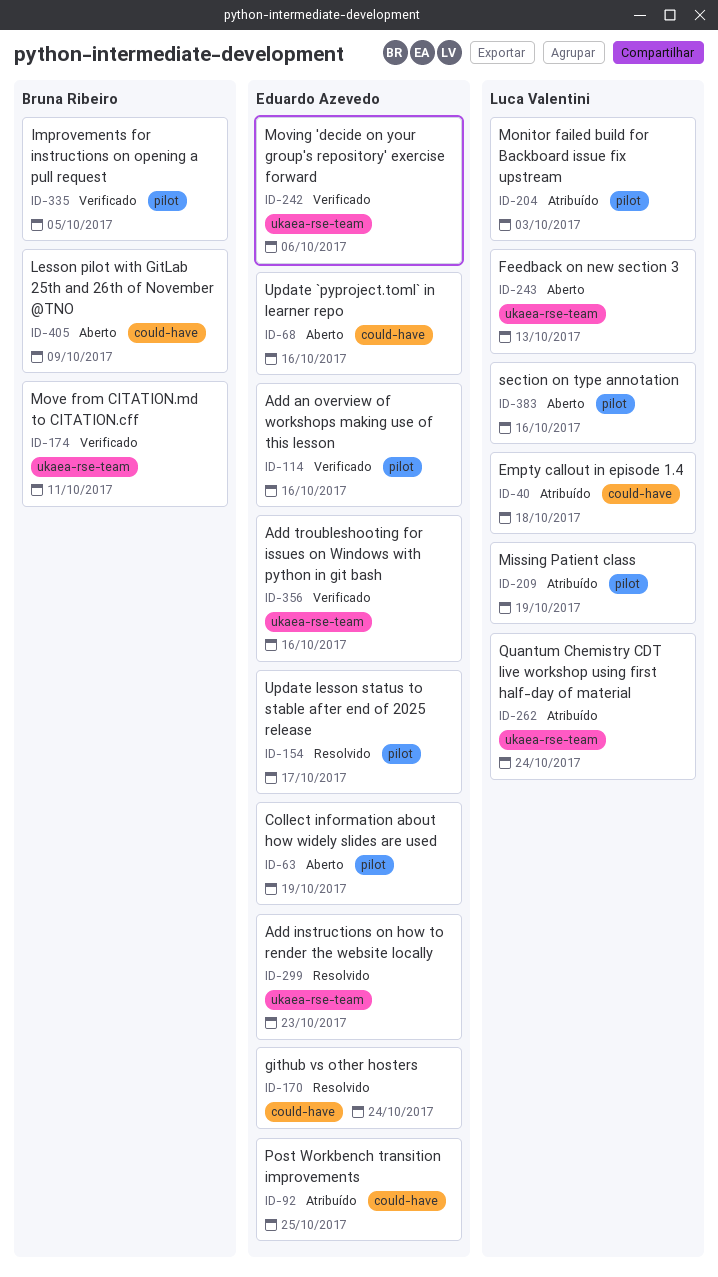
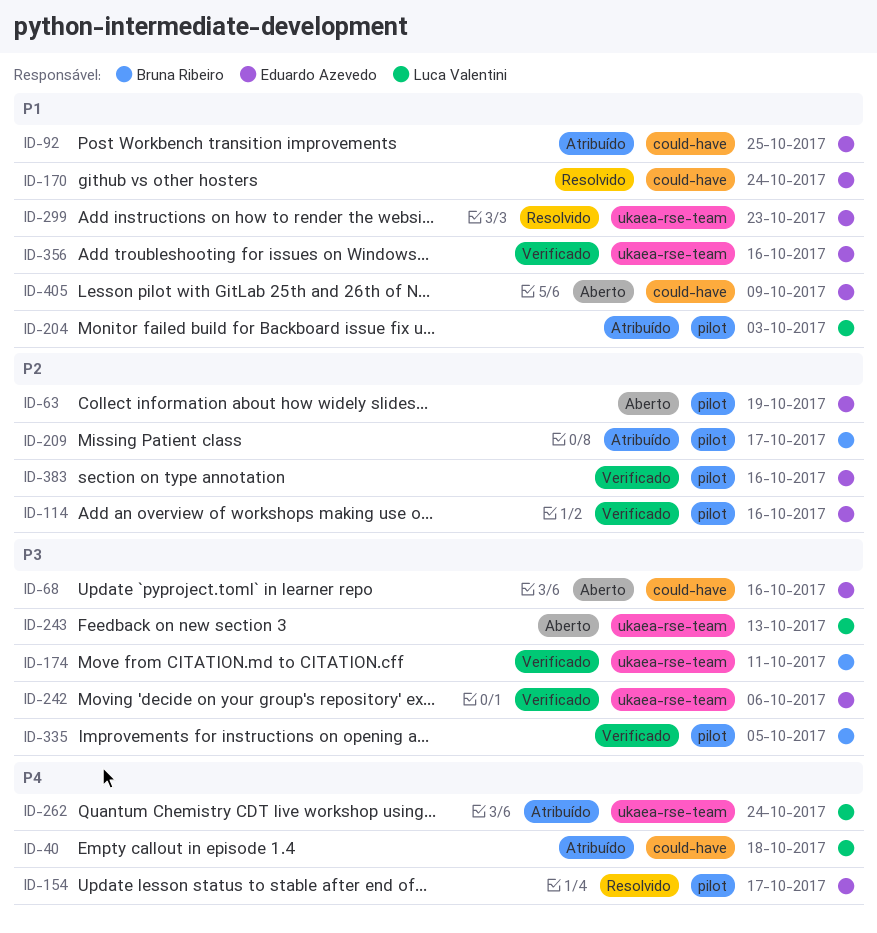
ID-209, owner: Luca Valentini -> Bruna Ribeiro
ID-209, due: Oct 19 -> Oct 17
ID-383, status: Aberto -> Verificado
ID-383, owner: Luca Valentini -> Eduardo Azevedo
ID-405, owner: Bruna Ribeiro -> Eduardo Azevedo

